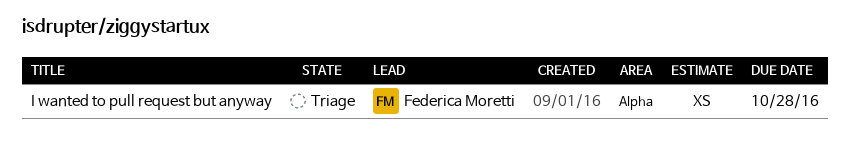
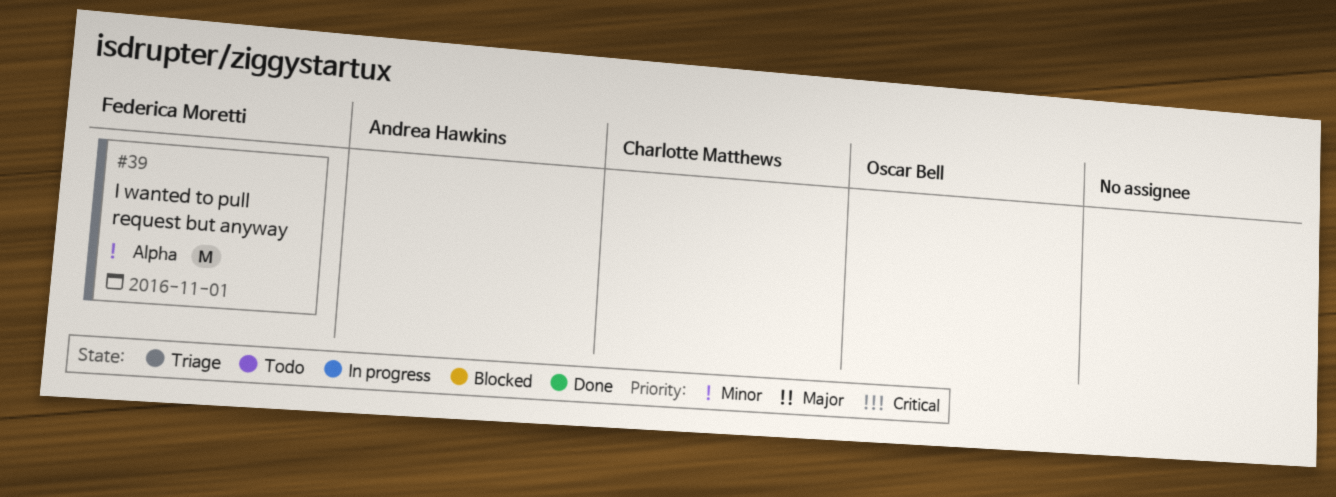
I wanted to pull request but anyway, estimate: XS -> M
I wanted to pull request but anyway, due: Oct 28 -> Nov 1

